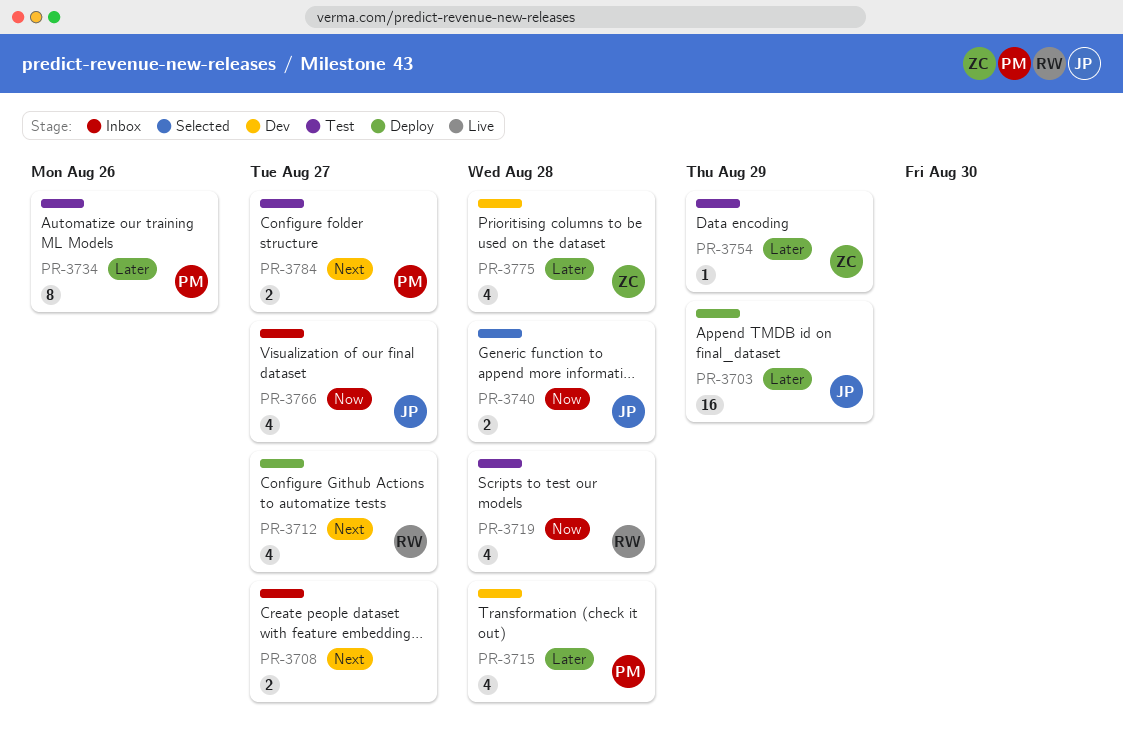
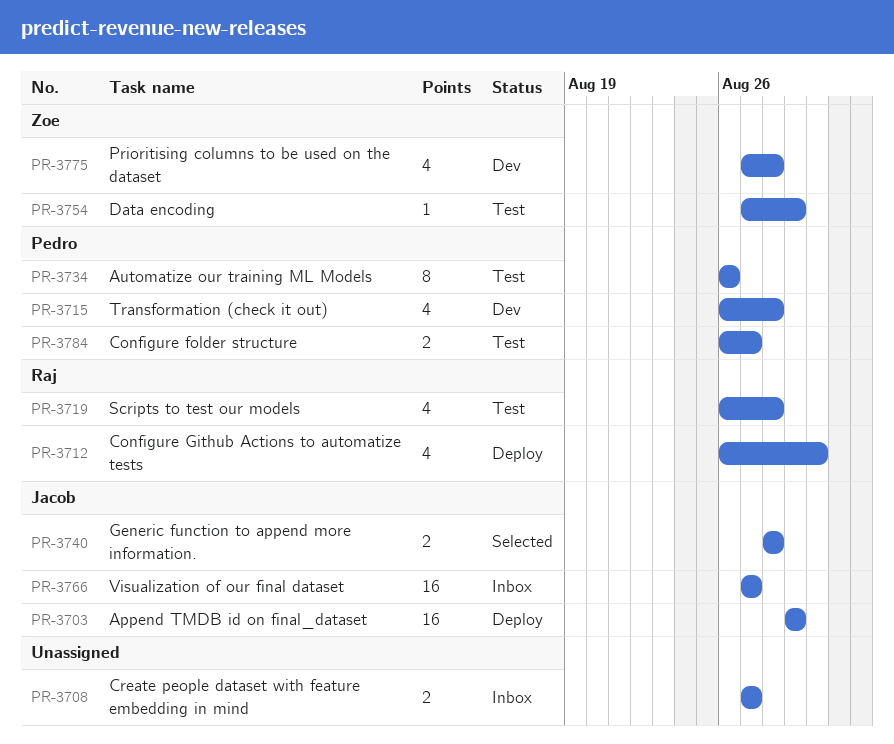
PR-3712, due: Aug 27 -> Aug 30
PR-3766, estimate: 4 -> 16

